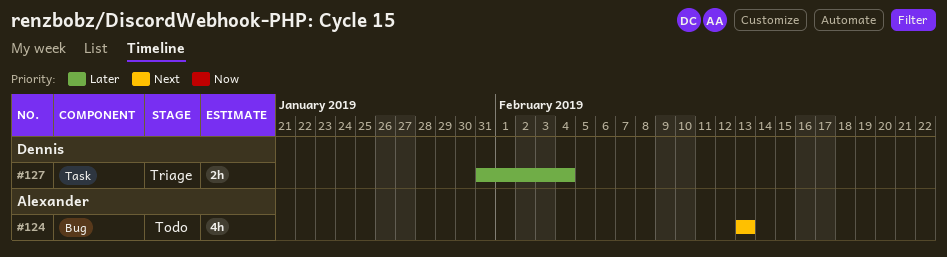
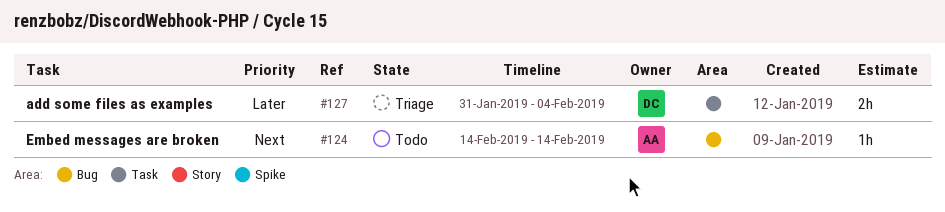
#124, estimate: 4h -> 1h
#124, start: Feb 13 -> Feb 14
#124, due: Feb 13 -> Feb 14

